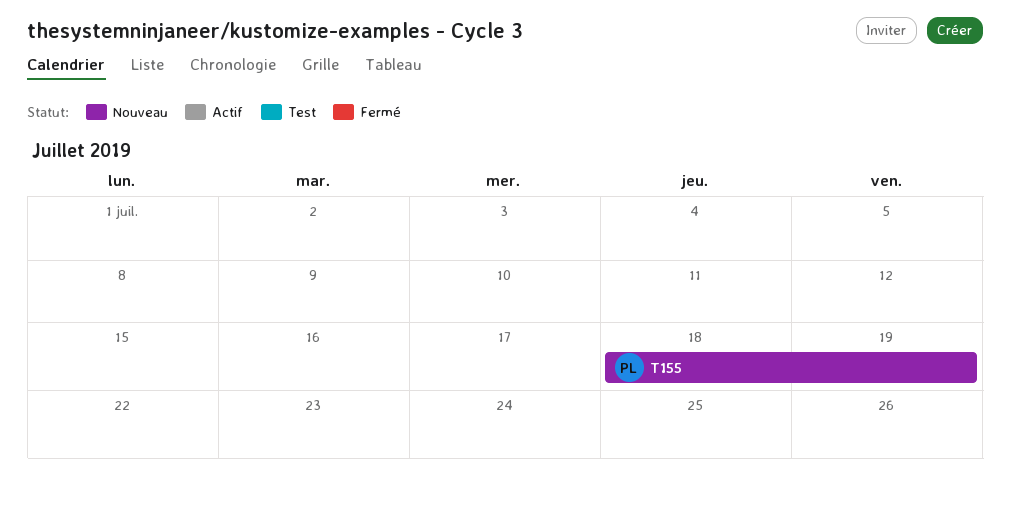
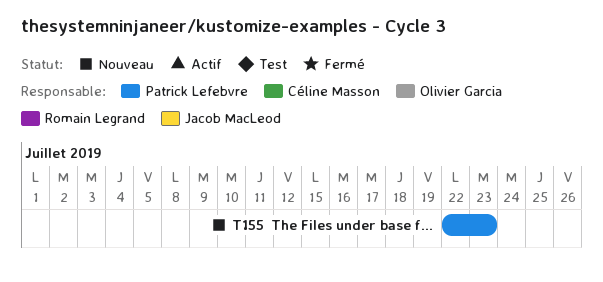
T155, start: Jul 18 -> Jul 22
T155, due: Jul 19 -> Jul 23

